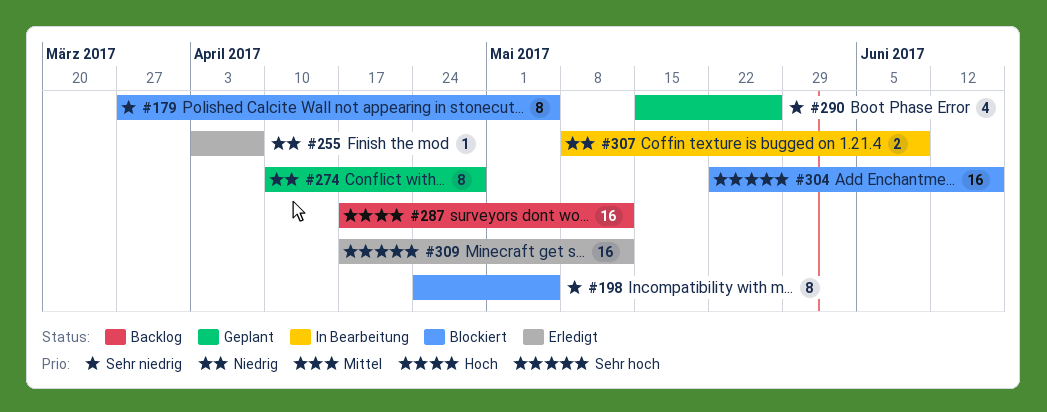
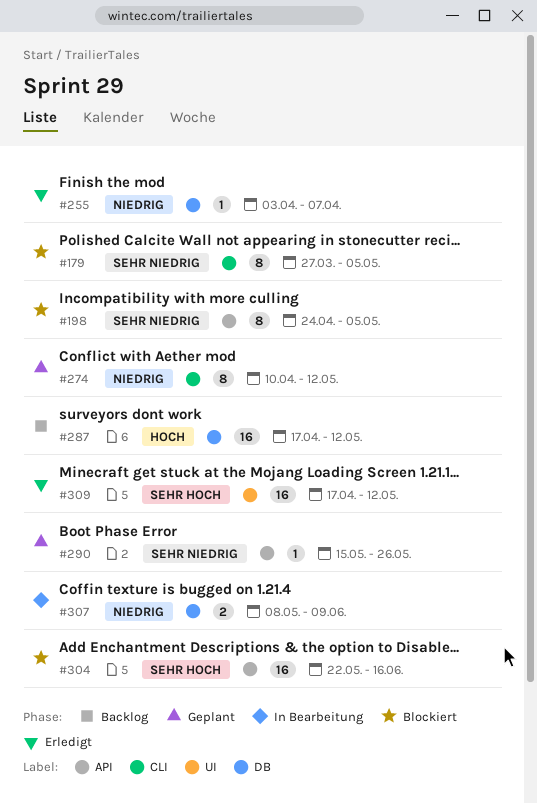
#274, due: Apr 28 -> May 12
#290, estimate: 4 -> 1

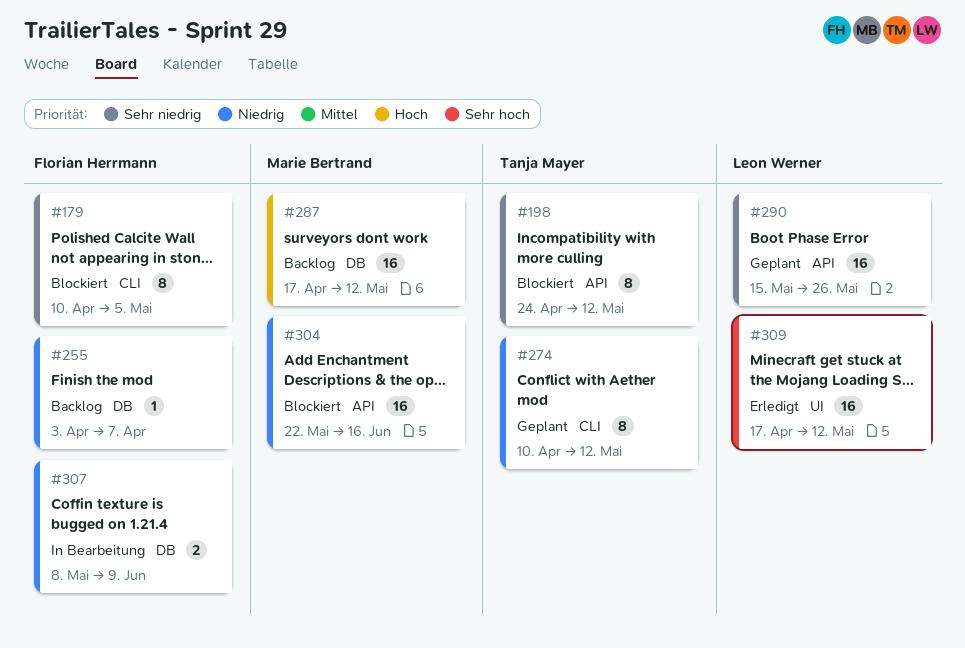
#179, start: Mar 27 -> Apr 10
#198, due: May 5 -> May 12
#255, status: Erledigt -> Backlog
#290, estimate: 1 -> 16
#304, priority: Sehr hoch -> Niedrig

